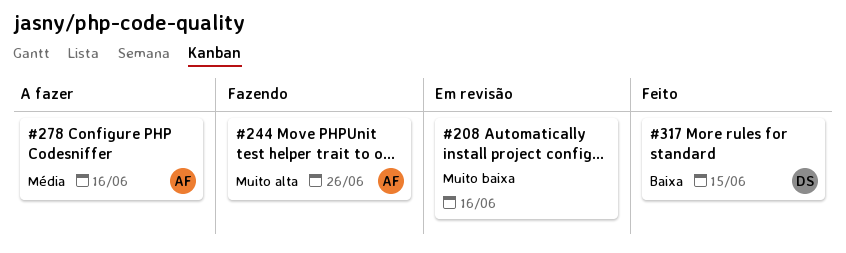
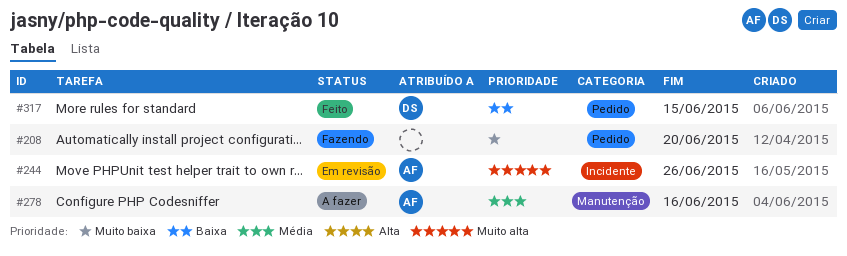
#208, status: Em revisão -> Fazendo
#208, due: Jun 16 -> Jun 20
#244, status: Fazendo -> Em revisão

